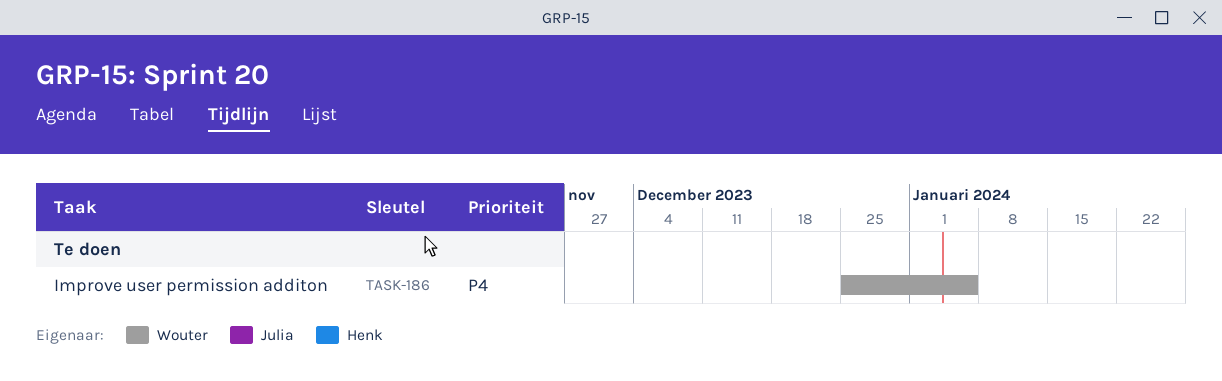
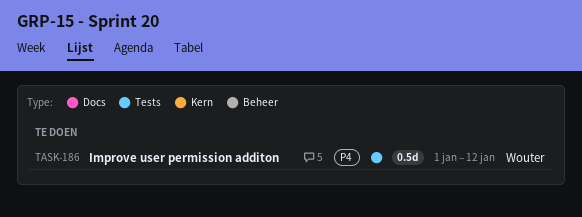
TASK-186, start: Dec 25 -> Jan 1
TASK-186, due: Jan 5 -> Jan 12

